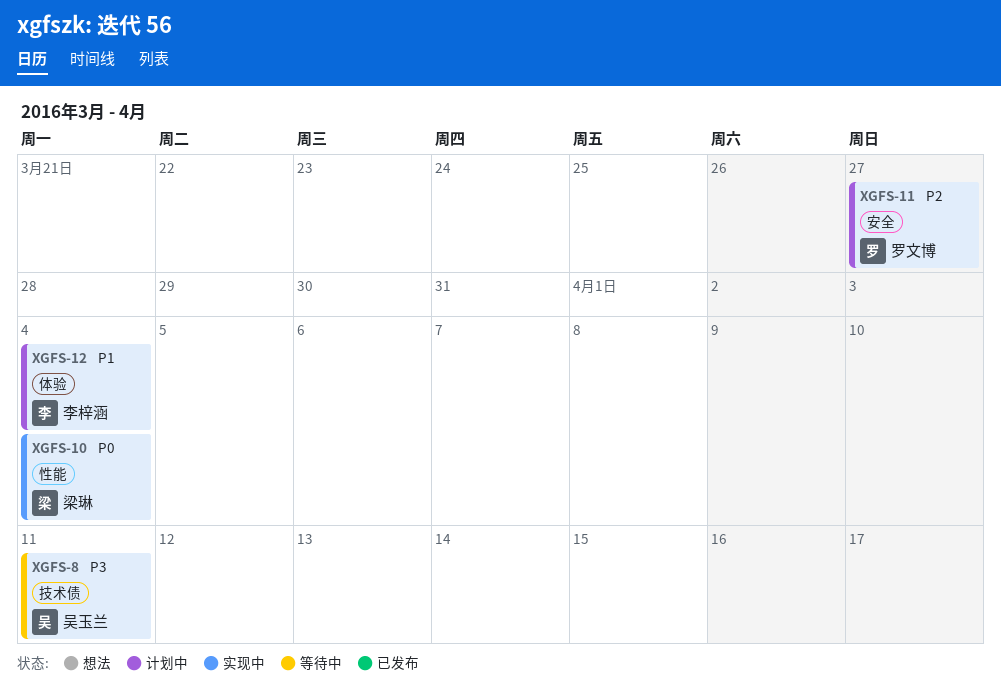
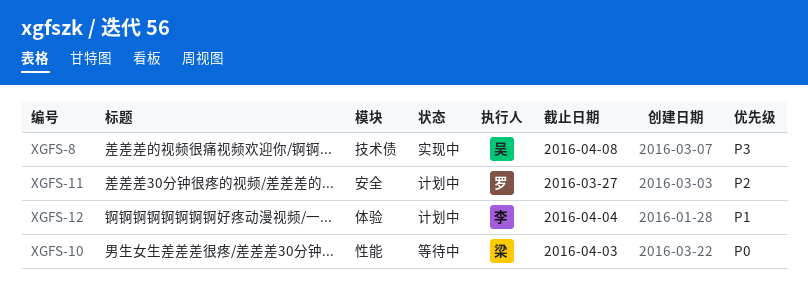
XGFS-8, status: 等待中 -> 实现中
XGFS-8, due: Apr 11 -> Apr 8
XGFS-10, status: 实现中 -> 等待中
XGFS-10, due: Apr 4 -> Apr 3

